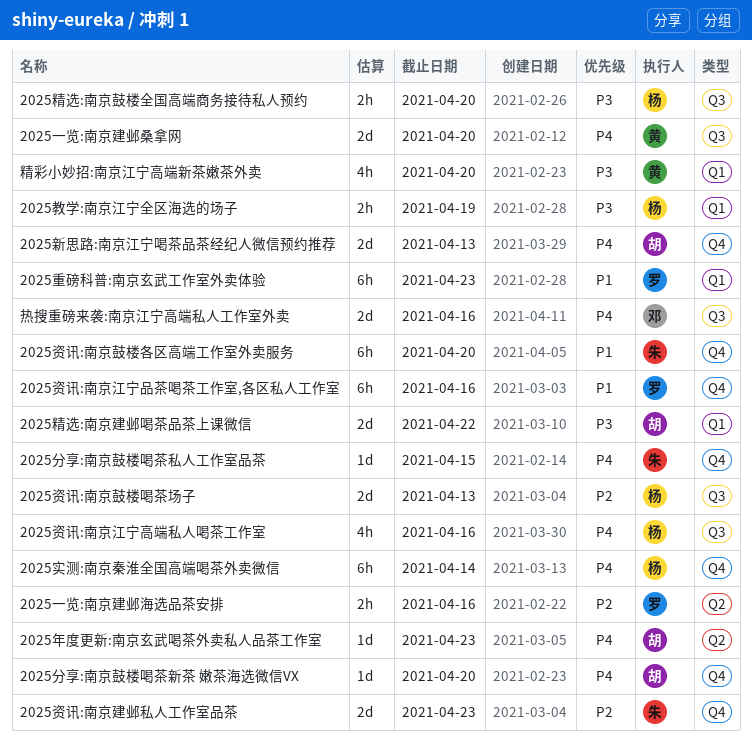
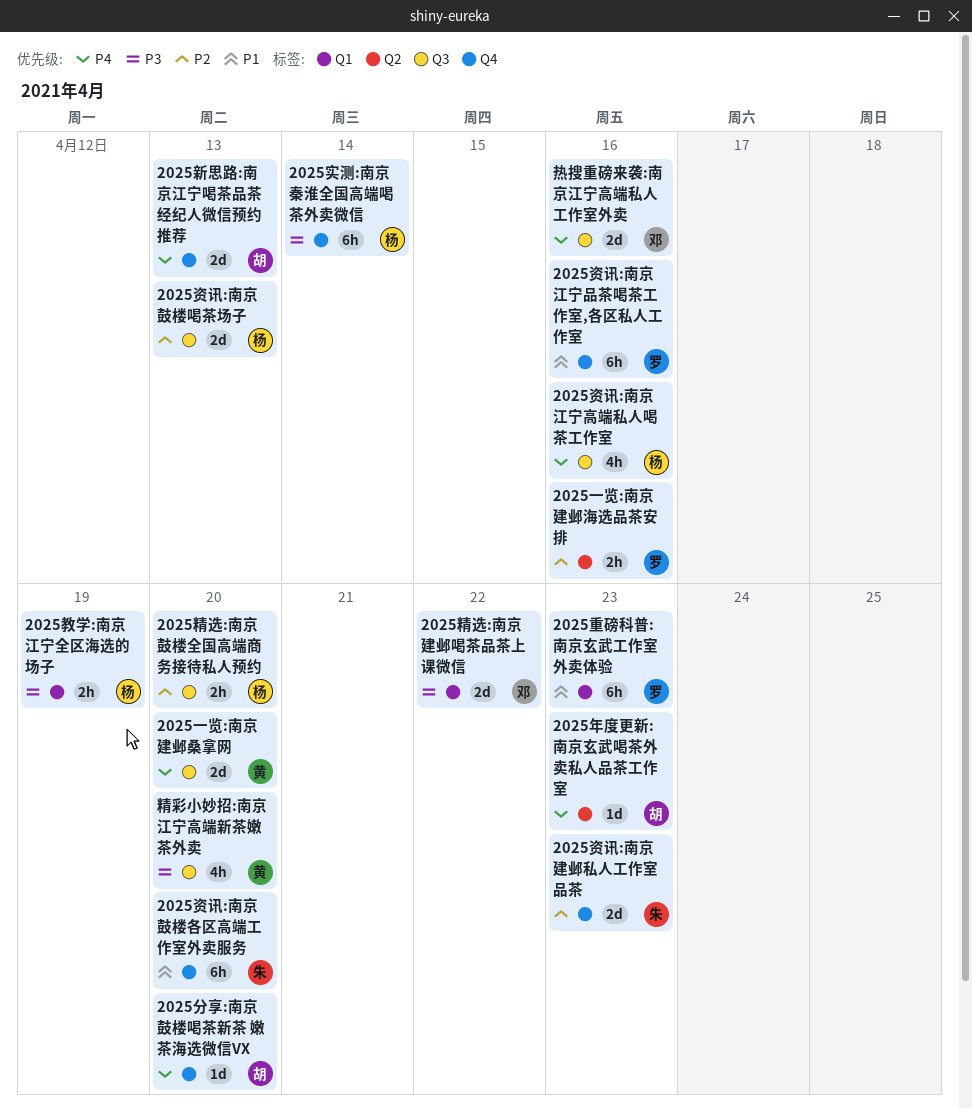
2025分享:南京鼓楼喝茶私人工作室品茶: present -> none
2025实测:南京秦淮全国高端喝茶外卖微信, priority: P4 -> P3
2025精选:南京建邺喝茶品茶上课微信, owner: 胡 -> 邓
2025精选:南京鼓楼全国高端商务接待私人预约, priority: P3 -> P2
精彩小妙招:南京江宁高端新茶嫩茶外卖, label: Q1 -> Q3

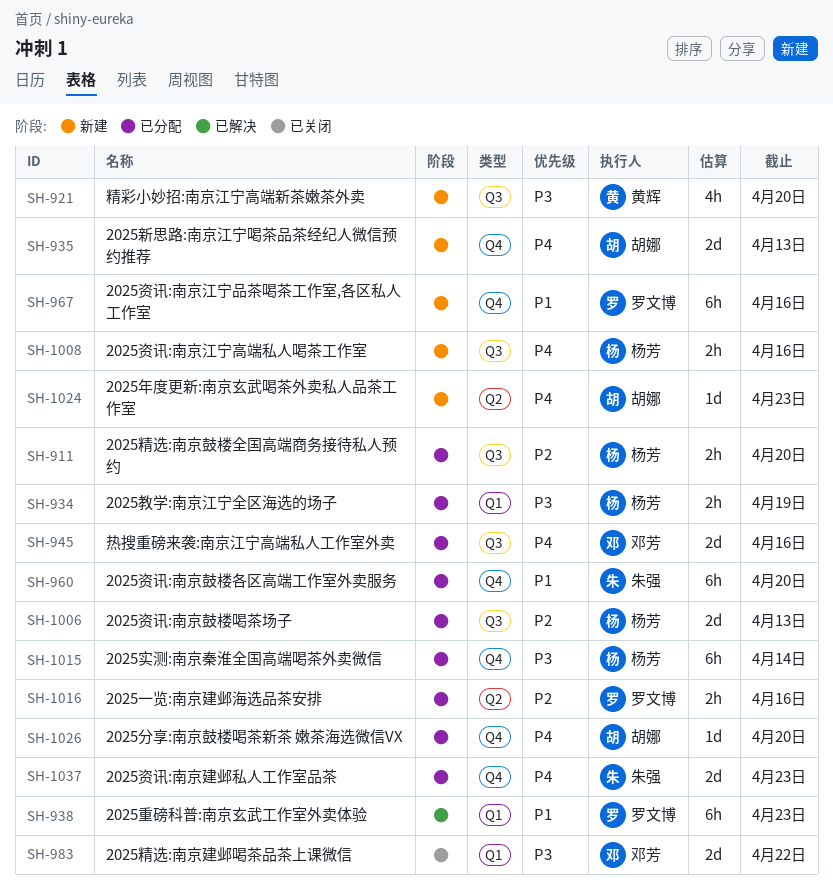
2025一览:南京建邺桑拿网: present -> none
2025资讯:南京建邺私人工作室品茶, priority: P2 -> P4
2025资讯:南京江宁高端私人喝茶工作室, estimate: 4h -> 2h

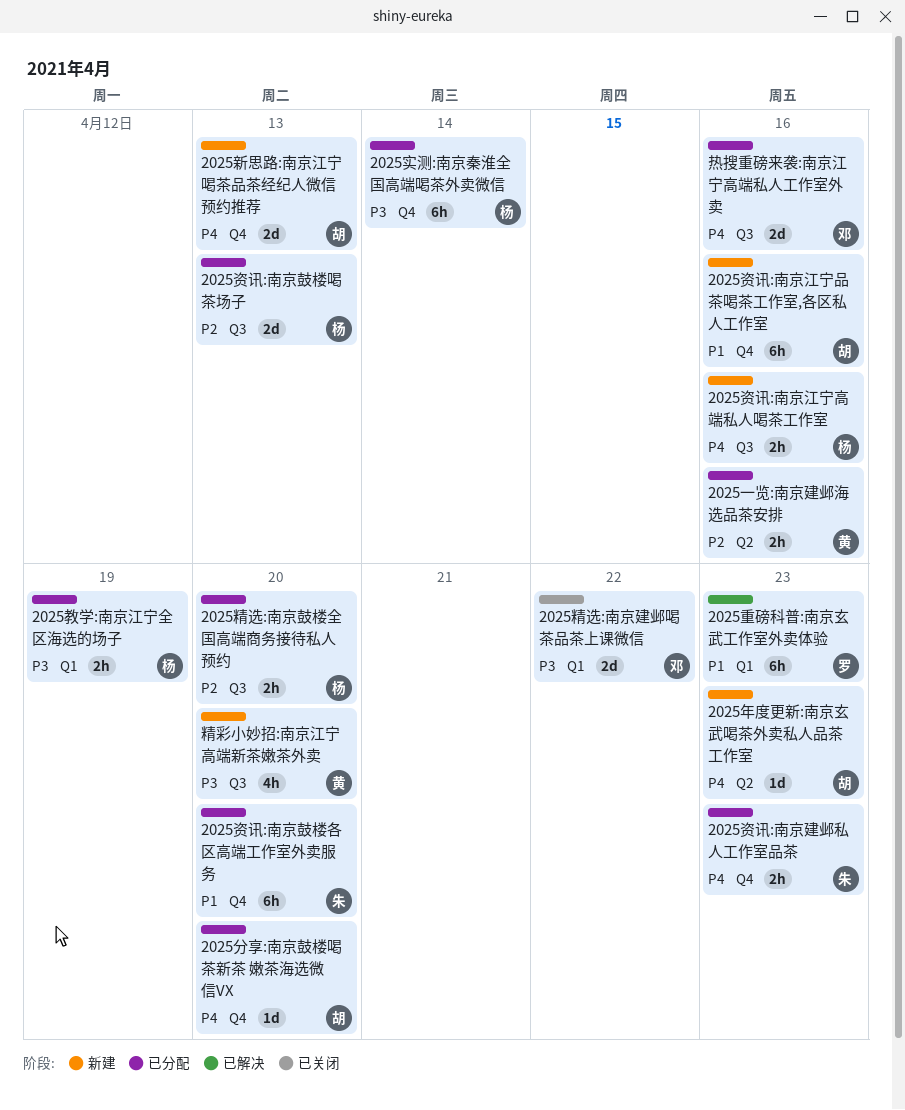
2025一览:南京建邺海选品茶安排, owner: 罗文博 -> 黄辉
2025资讯:南京建邺私人工作室品茶, estimate: 2d -> 2h
2025资讯:南京江宁品茶喝茶工作室,各区私人工作室, owner: 罗文博 -> 胡娜

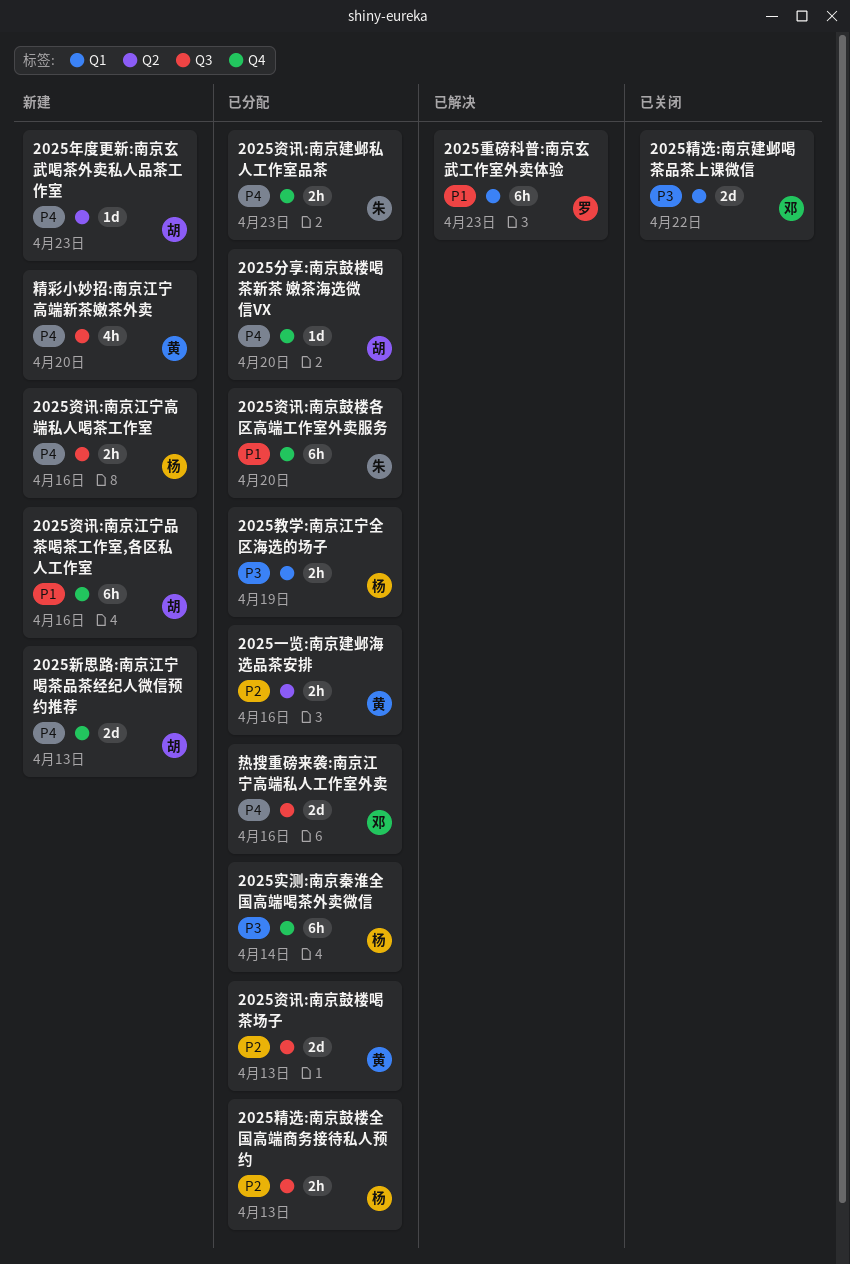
2025精选:南京鼓楼全国高端商务接待私人预约, due: Apr 20 -> Apr 13
2025资讯:南京鼓楼喝茶场子, owner: 杨 -> 黄
精彩小妙招:南京江宁高端新茶嫩茶外卖, priority: P3 -> P4

